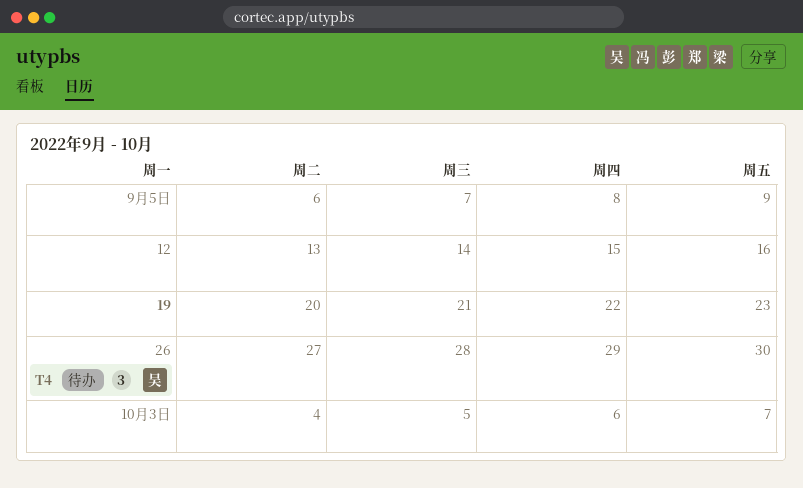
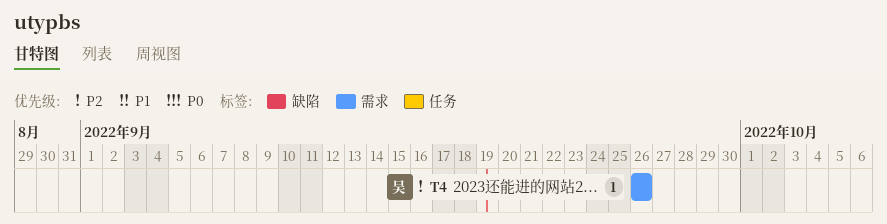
T4, estimate: 3 -> 1

